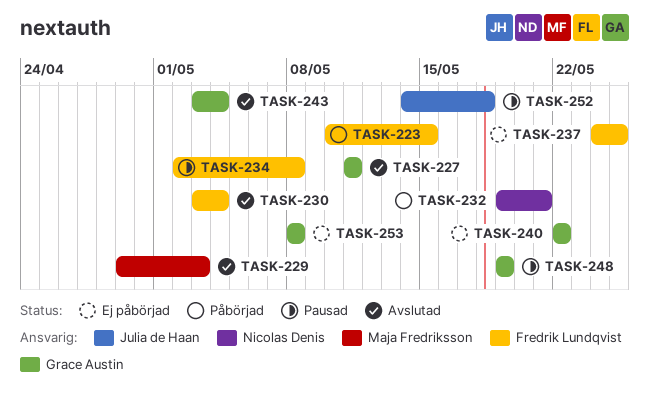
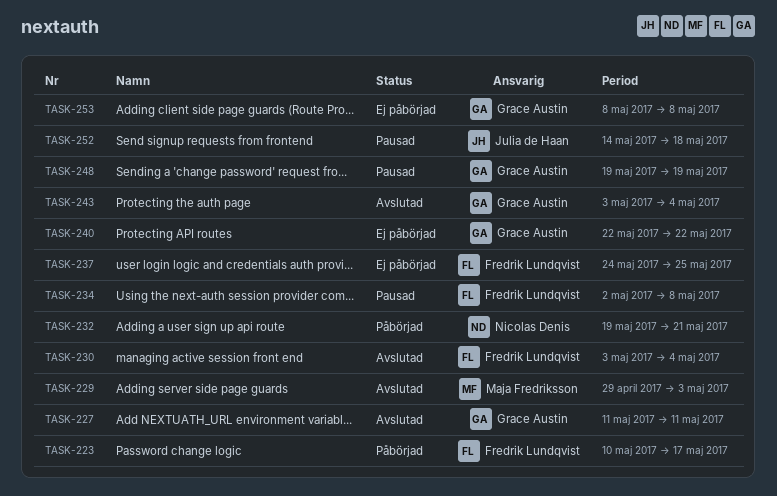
TASK-223, due: May 15 -> May 17

